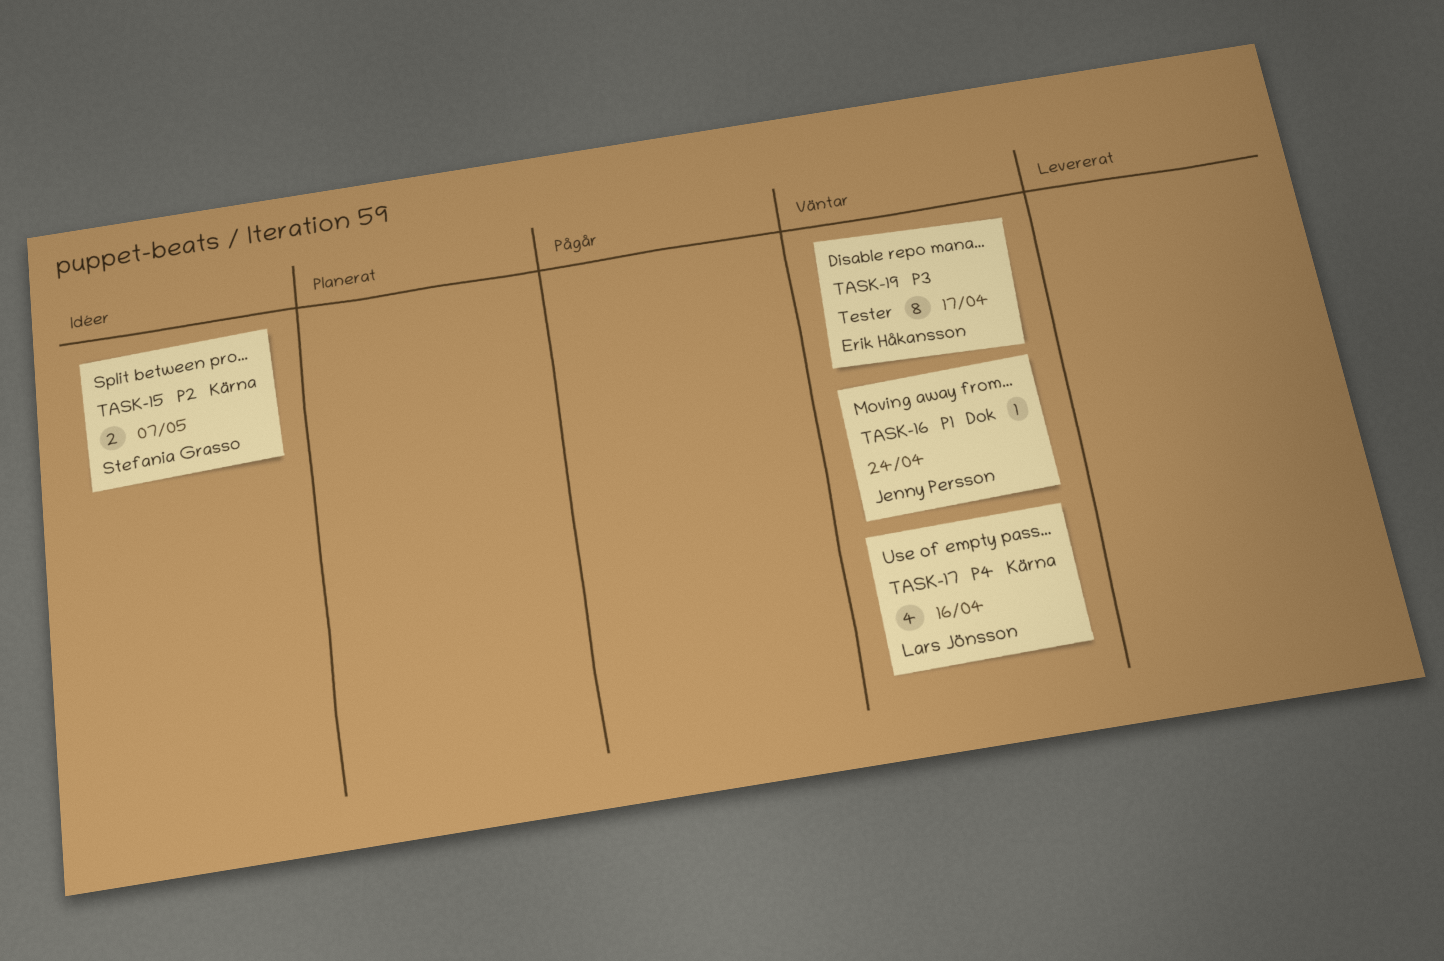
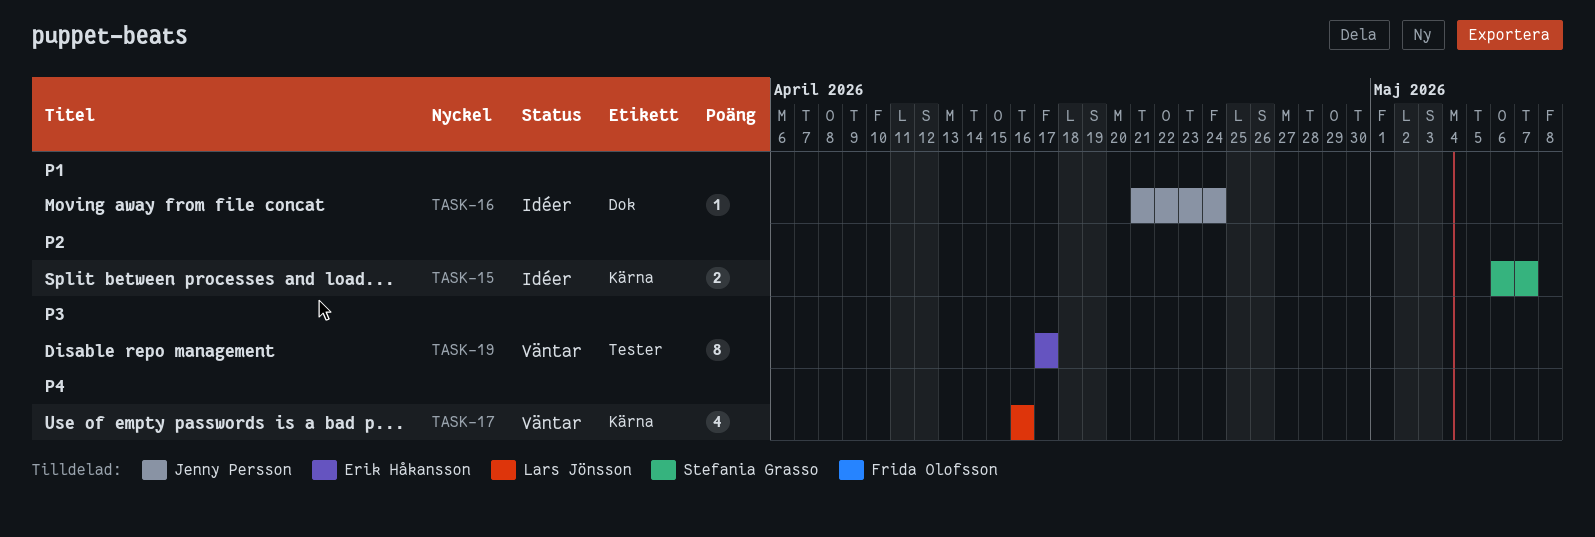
TASK-16, status: Väntar -> Idéer

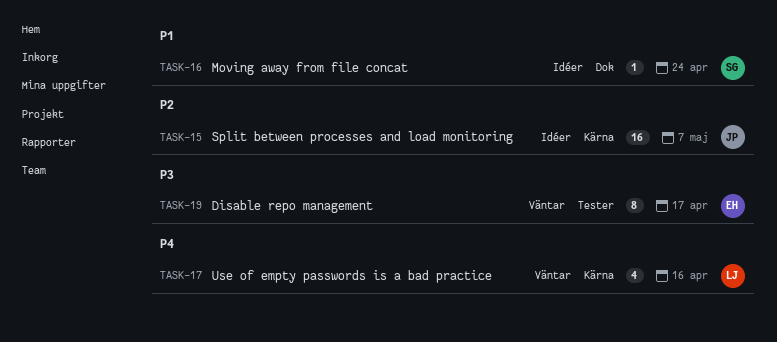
TASK-15, owner: Stefania Grasso -> Jenny Persson
TASK-15, estimate: 2 -> 16
TASK-16, owner: Jenny Persson -> Stefania Grasso

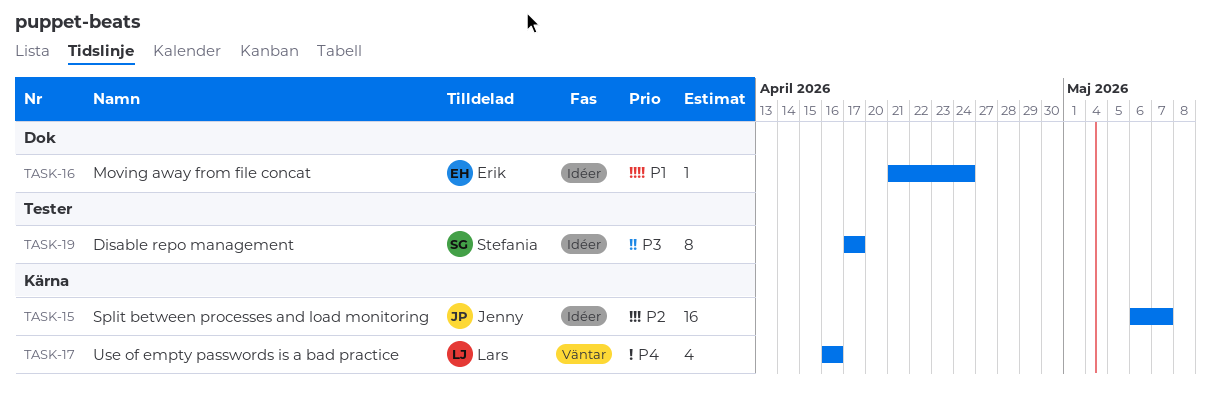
TASK-16, owner: Stefania -> Erik
TASK-19, status: Väntar -> Idéer
TASK-19, owner: Erik -> Stefania

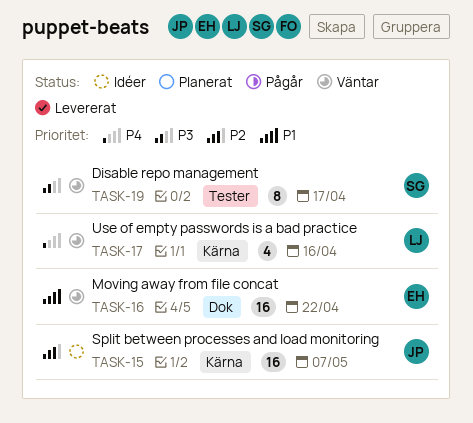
TASK-16, status: Idéer -> Väntar
TASK-16, estimate: 1 -> 16
TASK-16, due: Apr 24 -> Apr 22
TASK-19, status: Idéer -> Väntar

